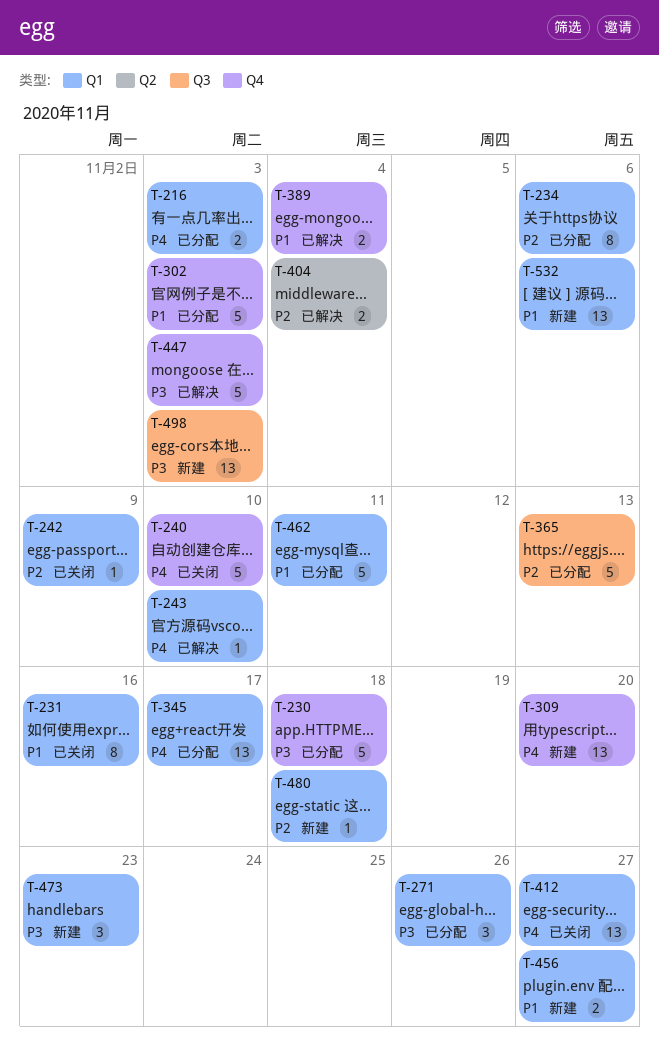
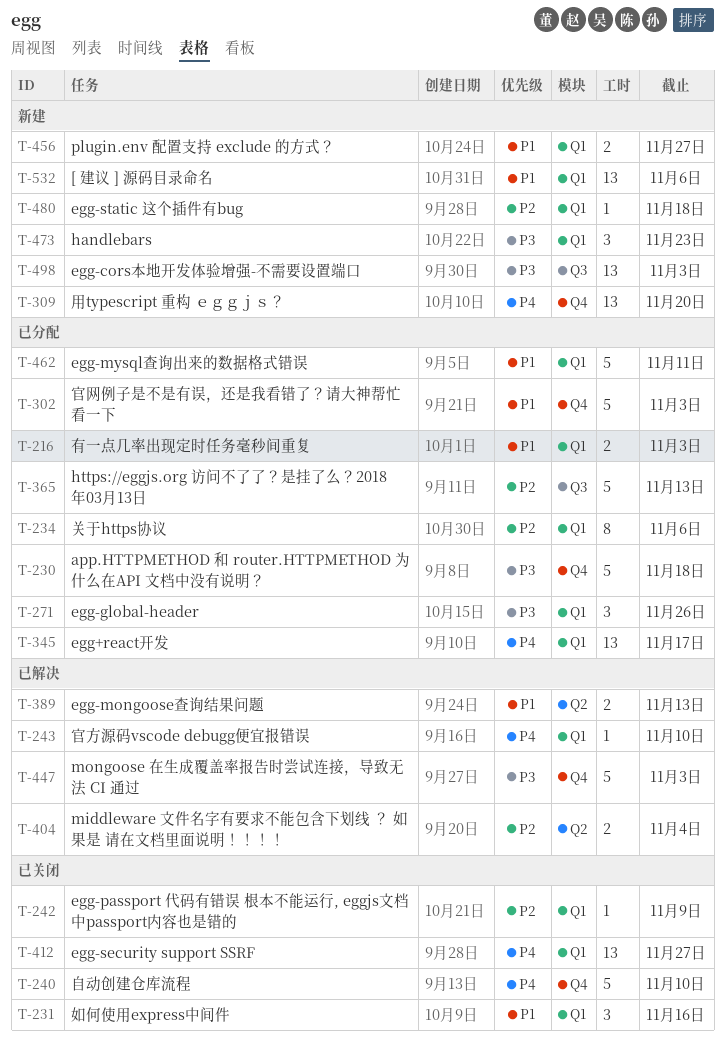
T-216, priority: P4 -> P1
T-231, estimate: 8 -> 3
T-389, label: Q4 -> Q2
T-389, due: Nov 4 -> Nov 13

